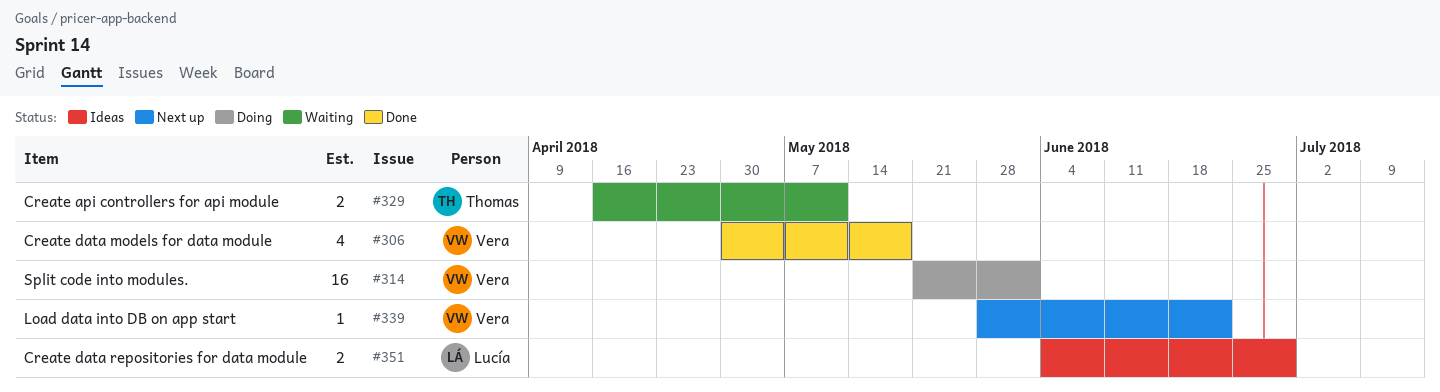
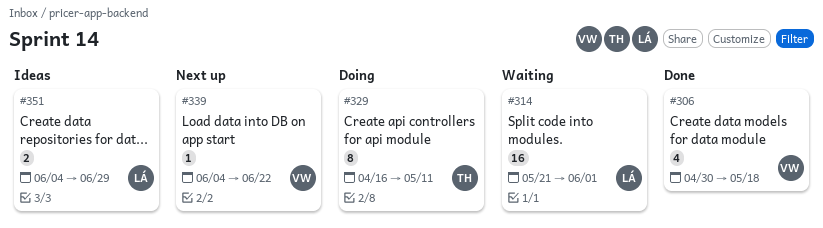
#314, status: Doing -> Waiting
#314, owner: Vera -> Lucía
#329, status: Waiting -> Doing
#329, estimate: 2 -> 8
#339, start: May 28 -> Jun 4

